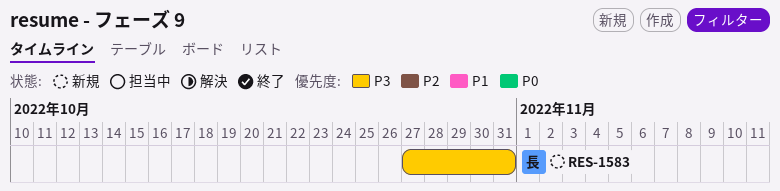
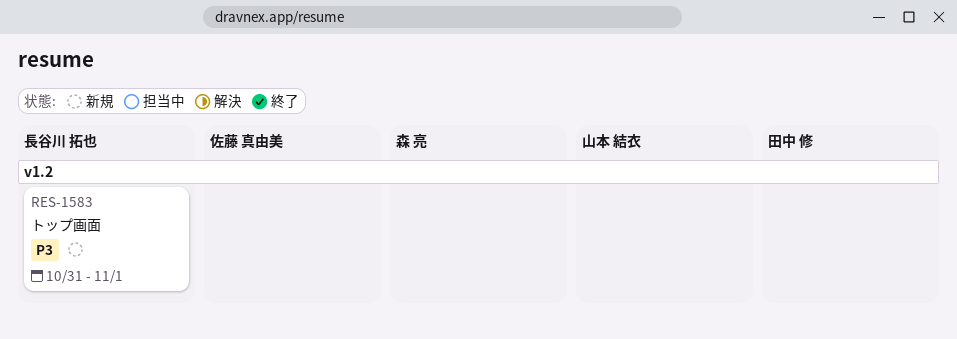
RES-1583, start: Oct 27 -> Oct 31
RES-1583, due: Oct 31 -> Nov 1

